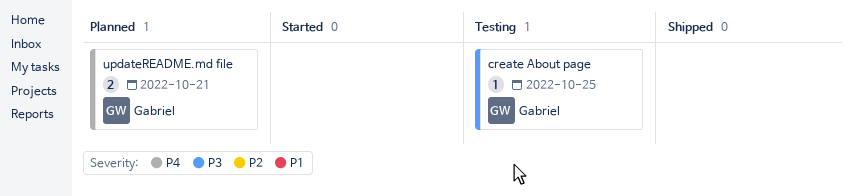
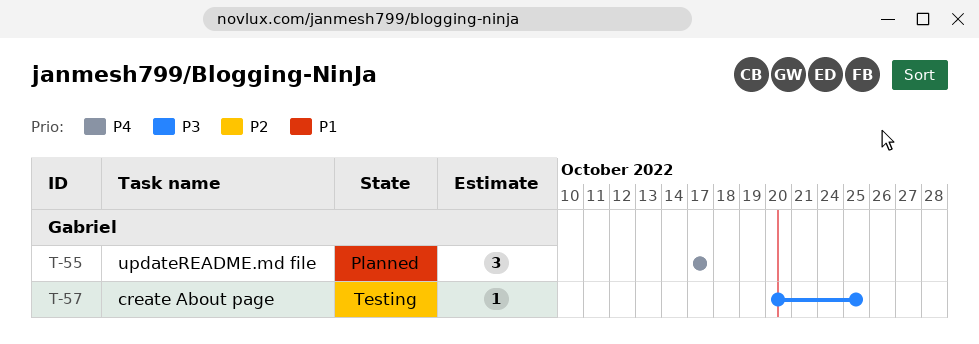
updateREADME.md file, estimate: 2 -> 3
updateREADME.md file, due: Oct 21 -> Oct 17

